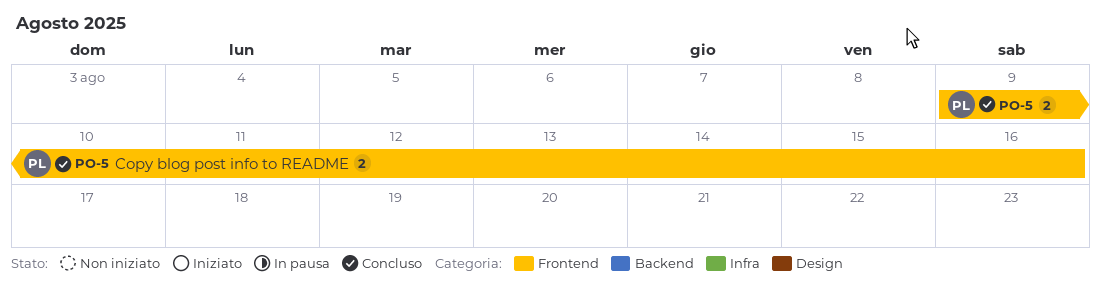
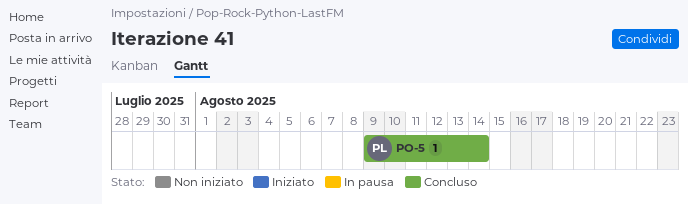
PO-5, estimate: 2 -> 1
PO-5, due: Aug 16 -> Aug 14

